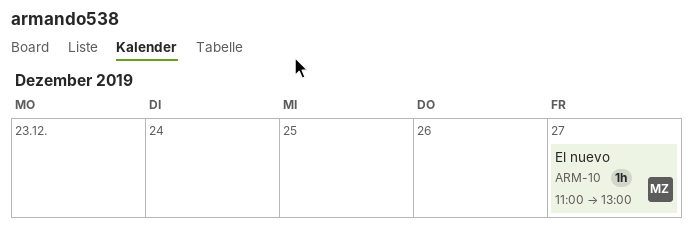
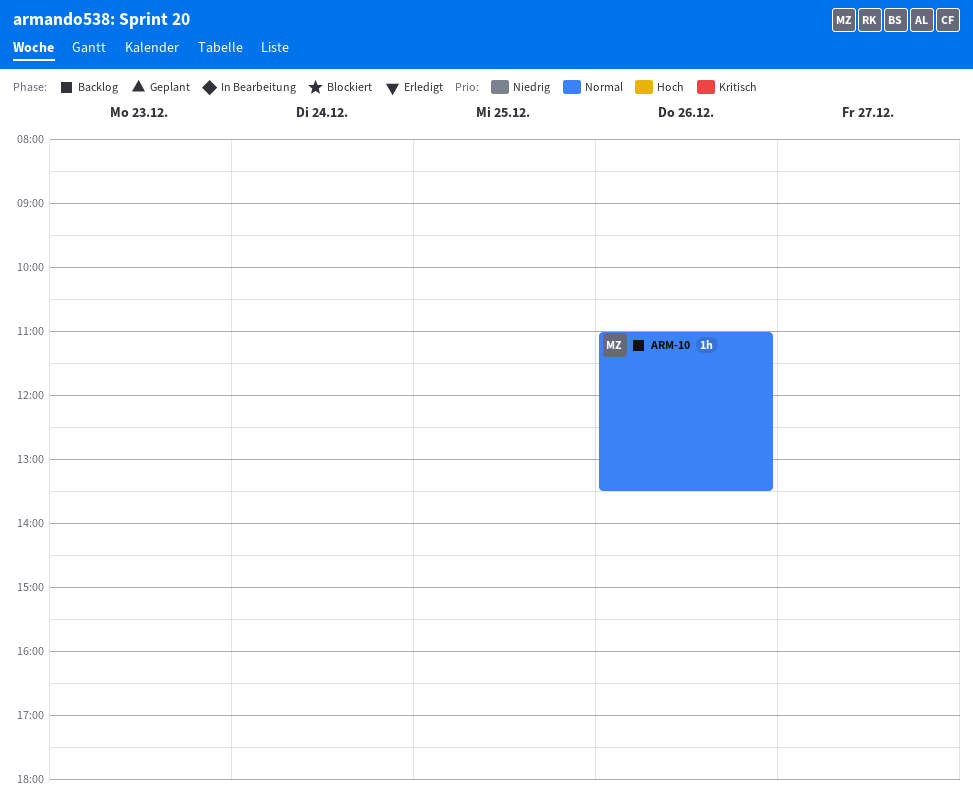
ARM-10, day: Dec 27 -> Dec 26
ARM-10, ends: 13:00 -> 13:30

